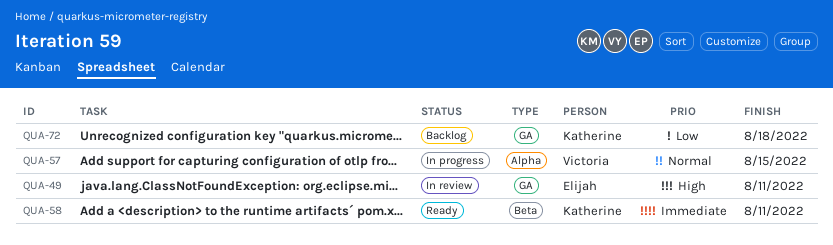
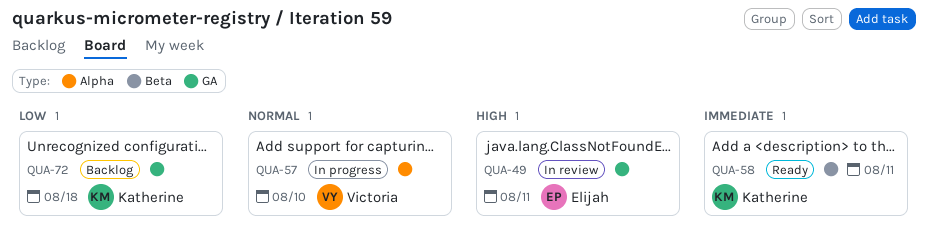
QUA-57, due: Aug 15 -> Aug 10

